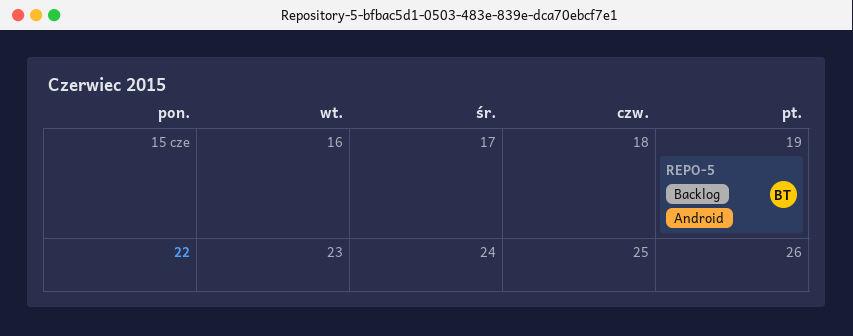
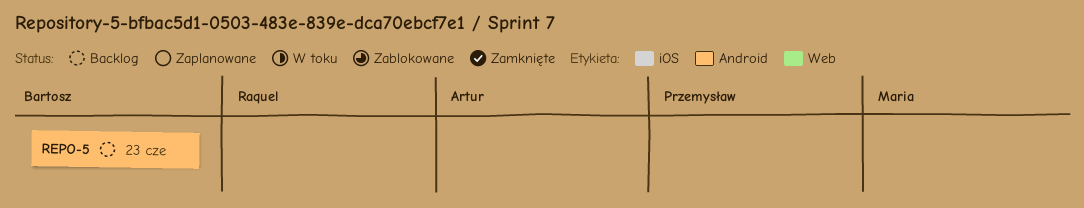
REPO-5, due: Jun 19 -> Jun 23

